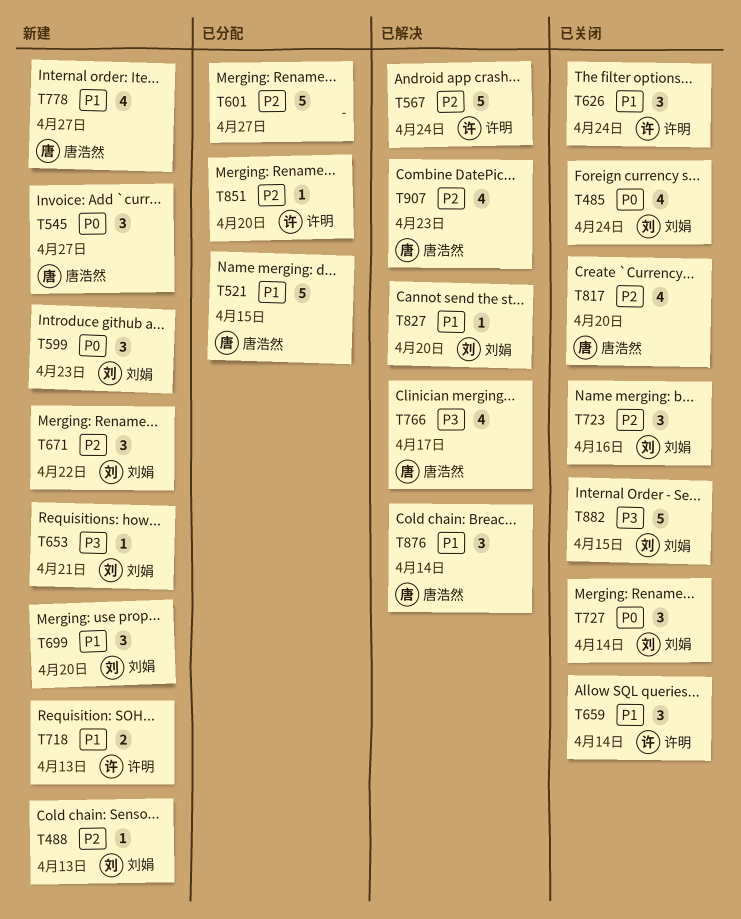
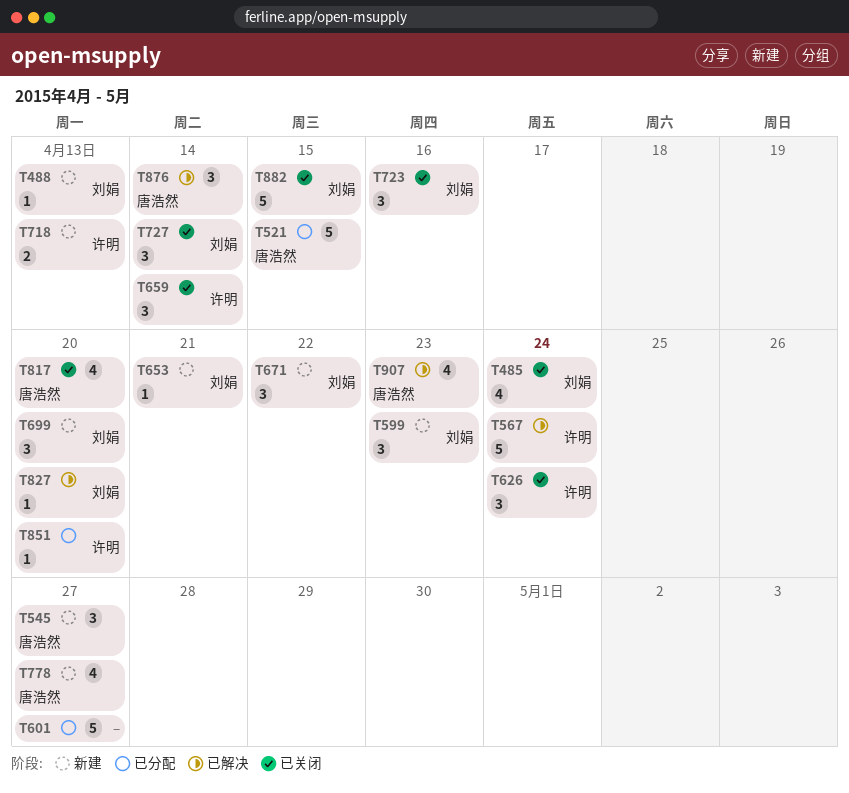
T766: present -> none

